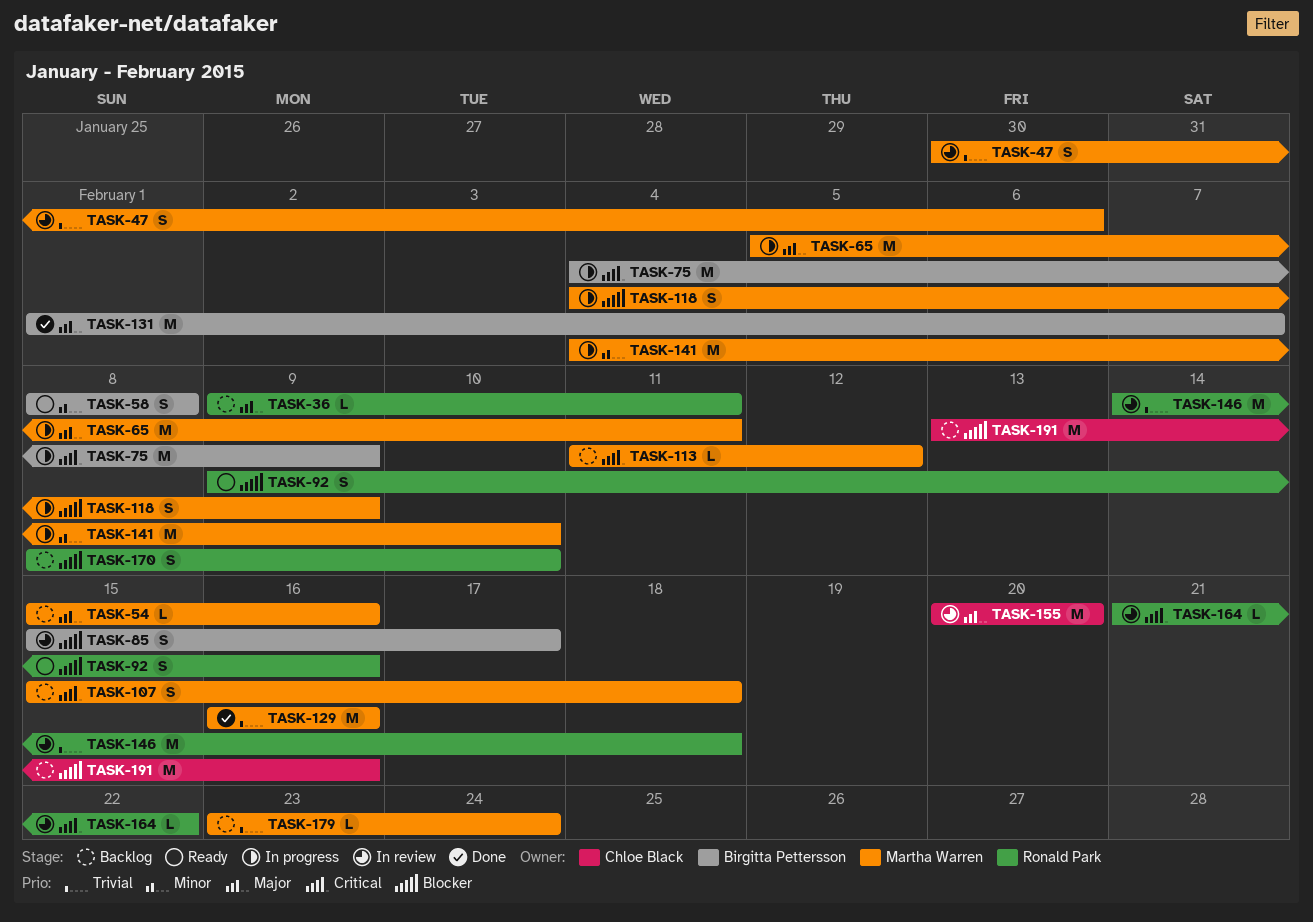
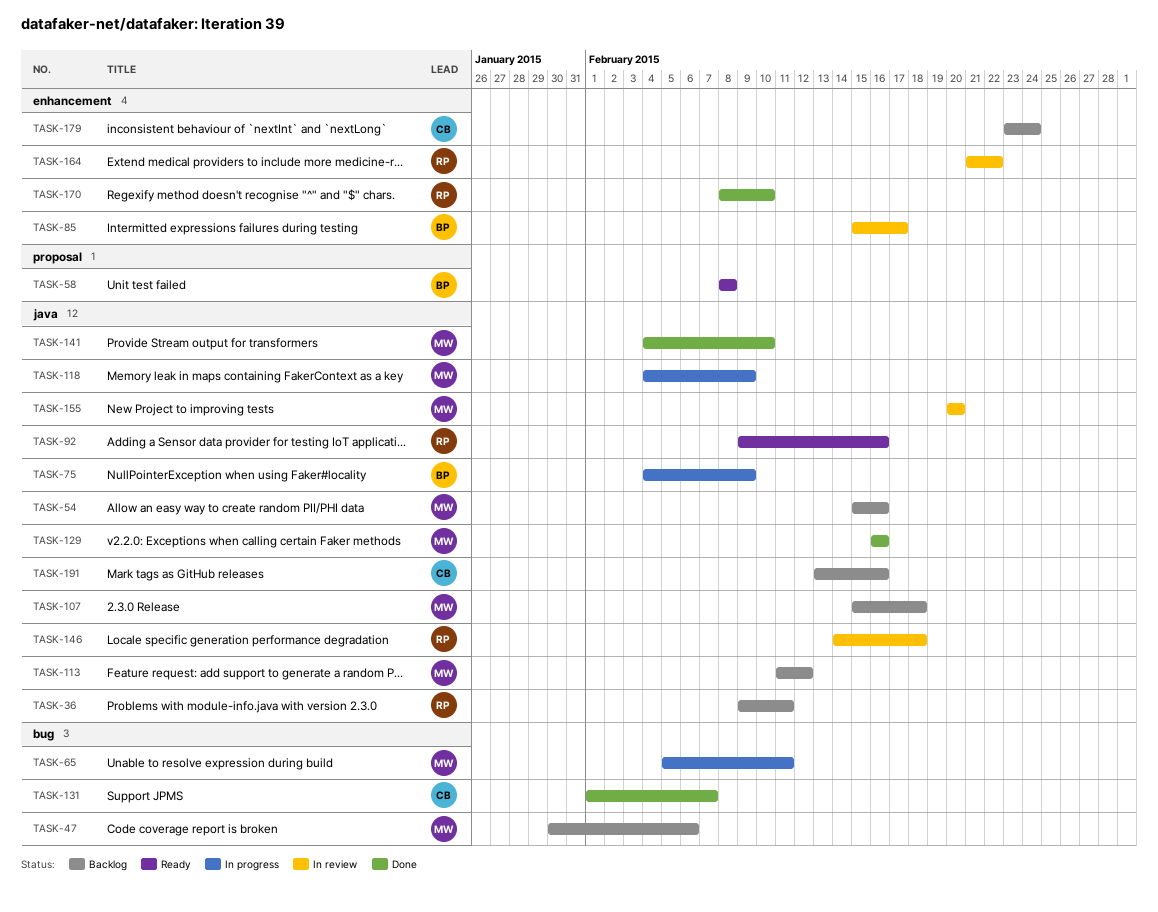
TASK-47, status: In review -> Backlog
TASK-131, owner: Birgitta Pettersson -> Chloe Black
TASK-141, status: In progress -> Done
TASK-155, owner: Chloe Black -> Martha Warren
TASK-170, status: Backlog -> Done
TASK-179, owner: Martha Warren -> Chloe Black

